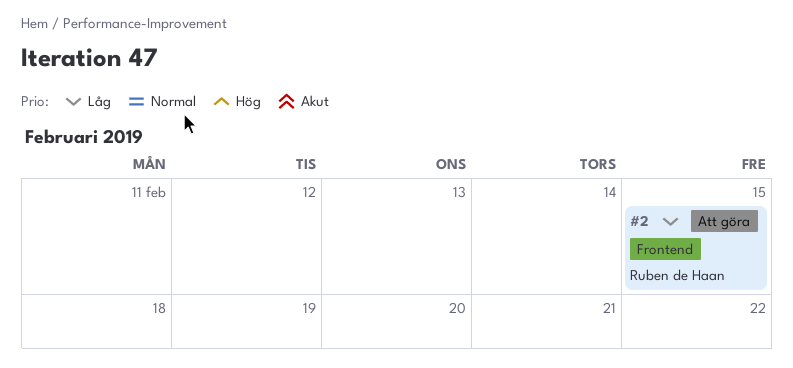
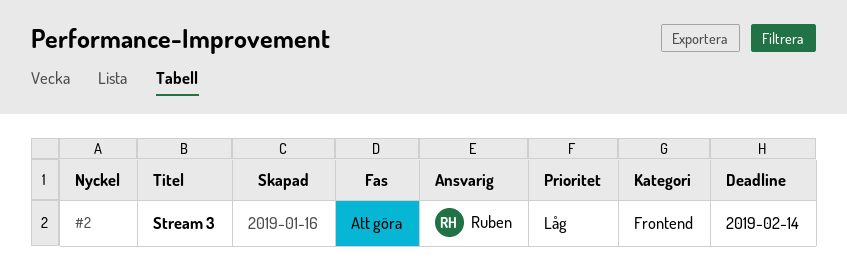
#2, due: Feb 15 -> Feb 14

